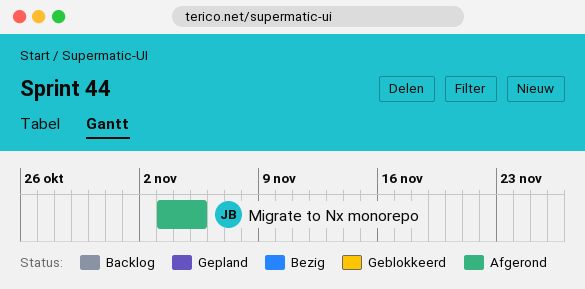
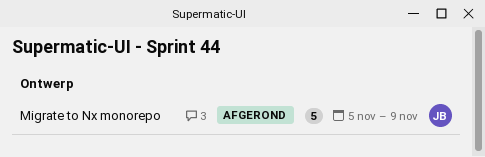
Migrate to Nx monorepo, start: Nov 3 -> Nov 5
Migrate to Nx monorepo, due: Nov 5 -> Nov 9

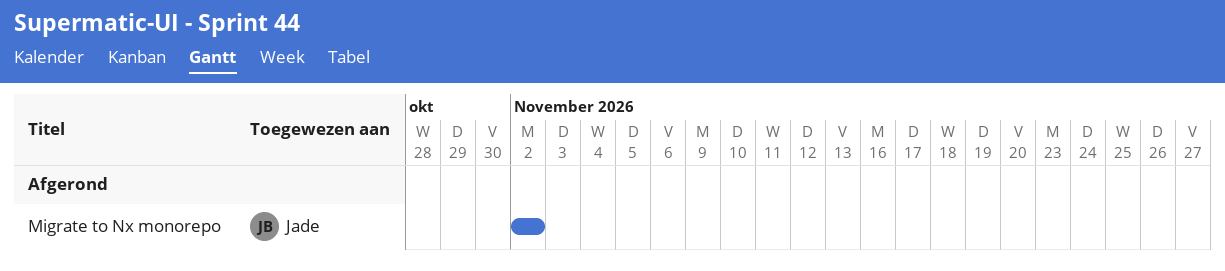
Migrate to Nx monorepo, start: Nov 5 -> Nov 2
Migrate to Nx monorepo, due: Nov 9 -> Nov 2

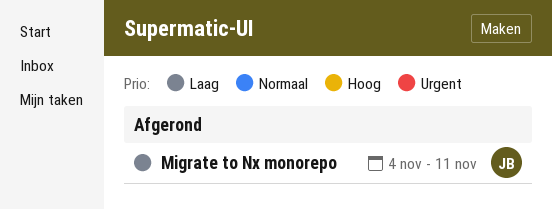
Migrate to Nx monorepo, start: Nov 2 -> Nov 4
Migrate to Nx monorepo, due: Nov 2 -> Nov 11

